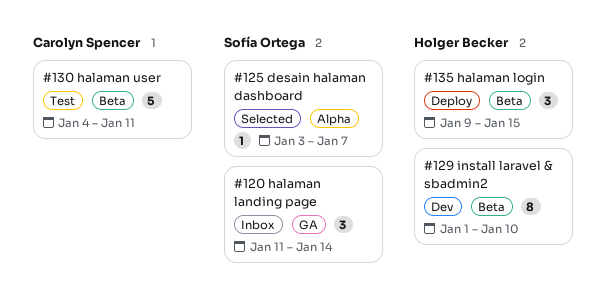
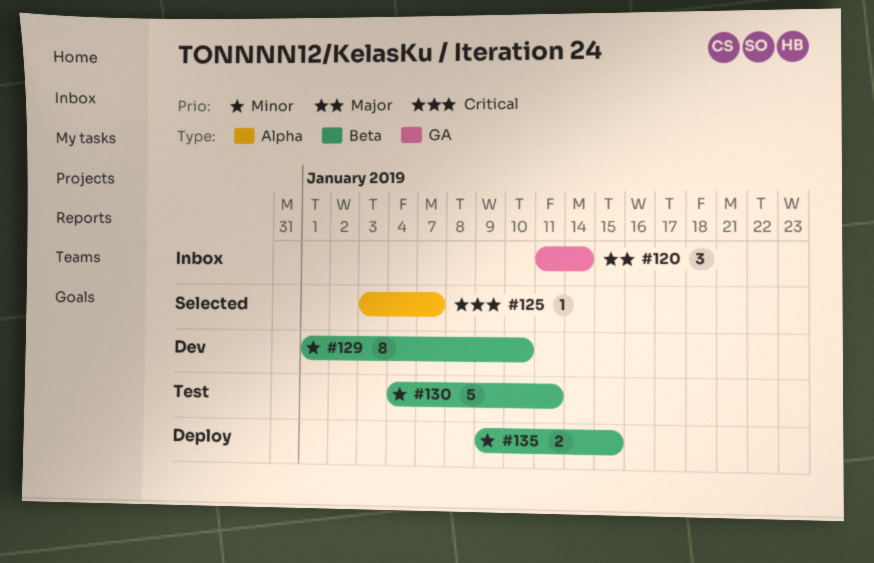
#135, estimate: 3 -> 2

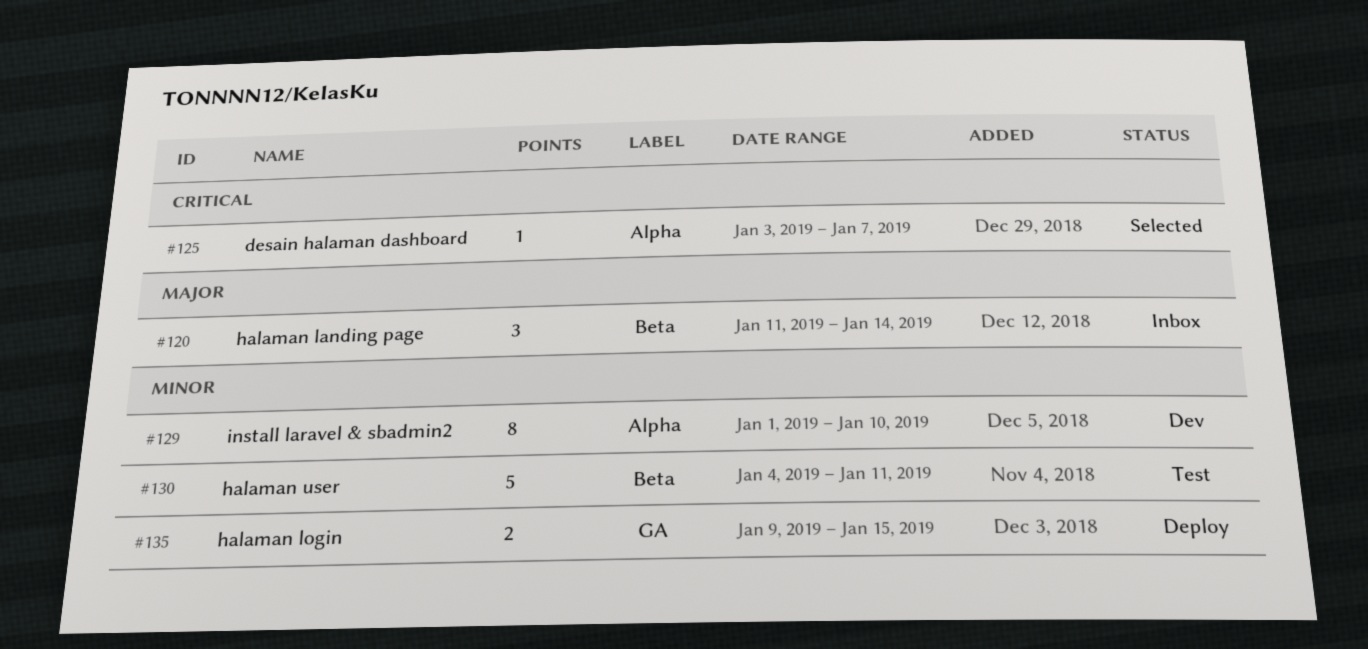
#120, label: GA -> Beta
#129, label: Beta -> Alpha
#135, label: Beta -> GA

